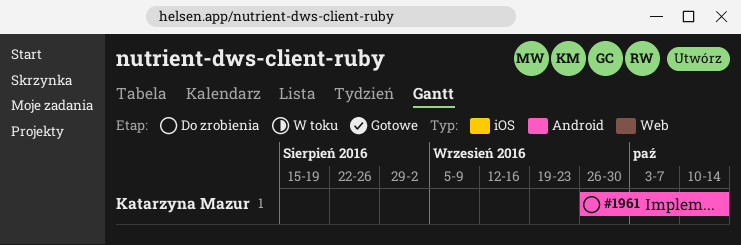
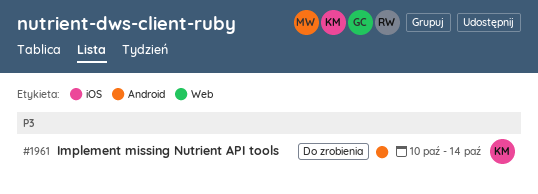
#1961, start: Sep 26 -> Oct 10

